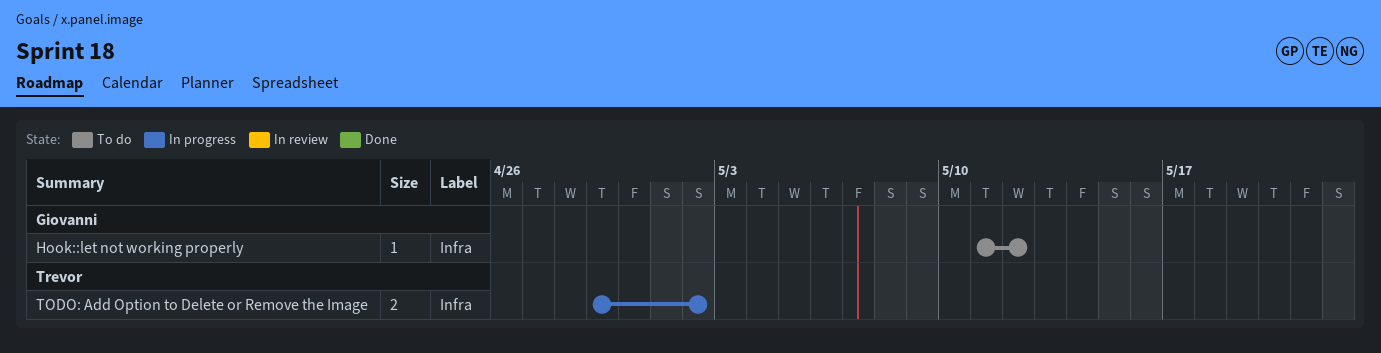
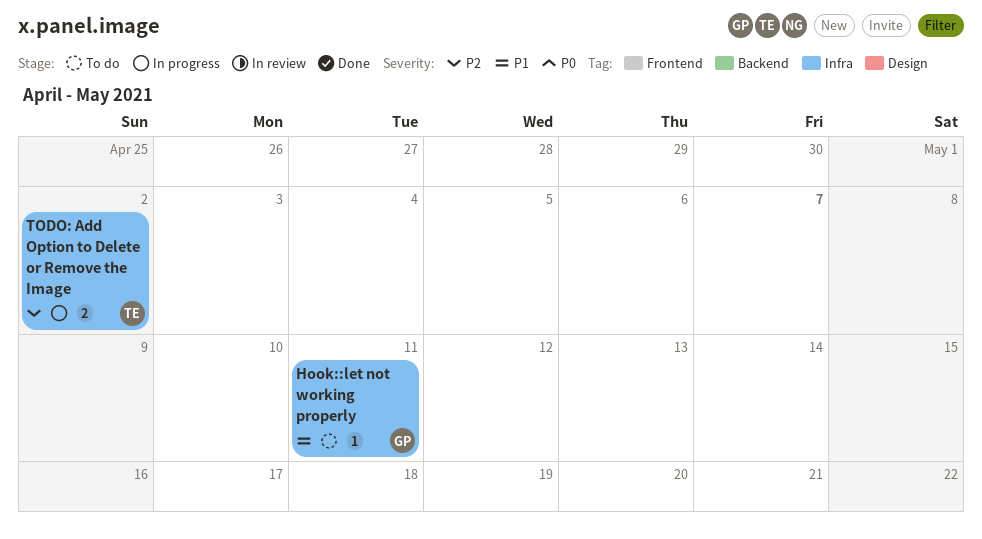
Hook::let not working properly, due: May 12 -> May 11

